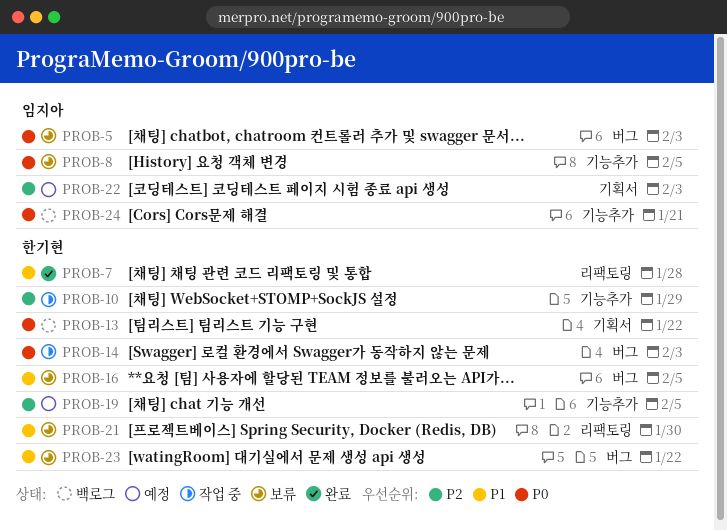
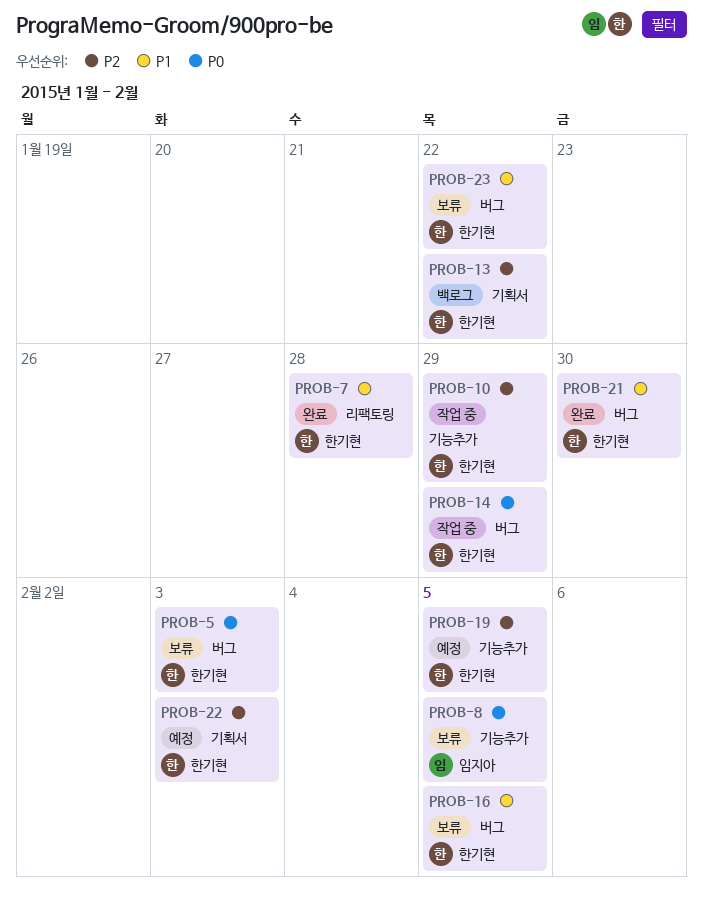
PROB-5, owner: 임지아 -> 한기현
PROB-13, priority: P0 -> P2
PROB-14, due: Feb 3 -> Jan 29
PROB-21, status: 보류 -> 완료
PROB-21, label: 리팩토링 -> 버그
PROB-22, owner: 임지아 -> 한기현
PROB-24: present -> none

